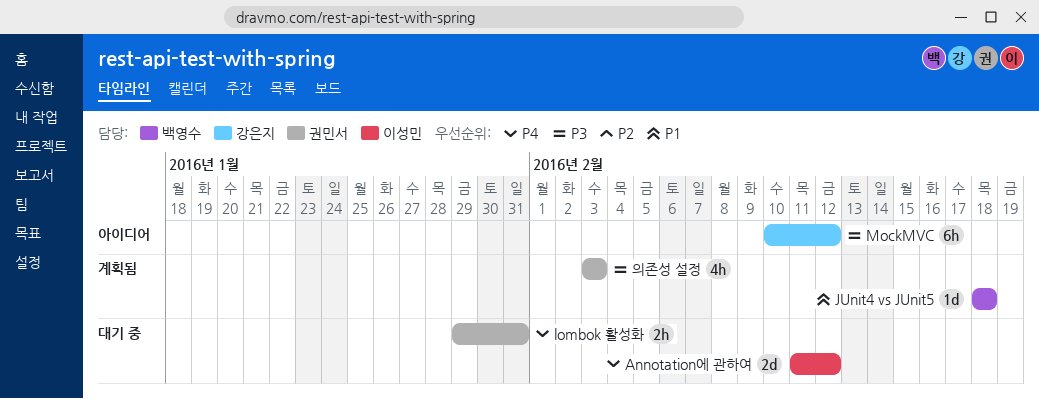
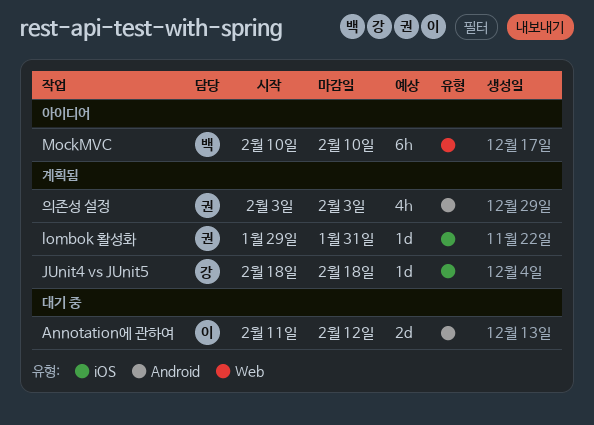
JUnit4 vs JUnit5, owner: 백영수 -> 강은지
lombok 활성화, status: 대기 중 -> 계획됨
lombok 활성화, estimate: 2h -> 1d
MockMVC, owner: 강은지 -> 백영수
MockMVC, due: Feb 12 -> Feb 10

